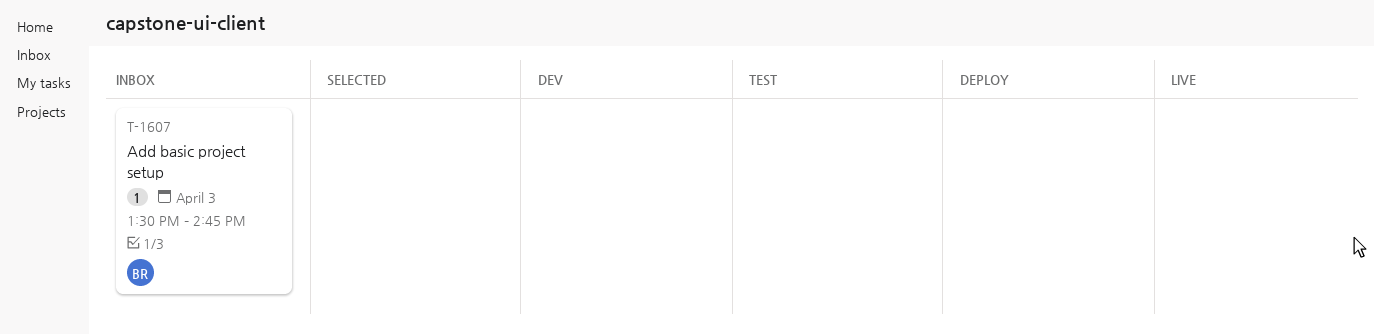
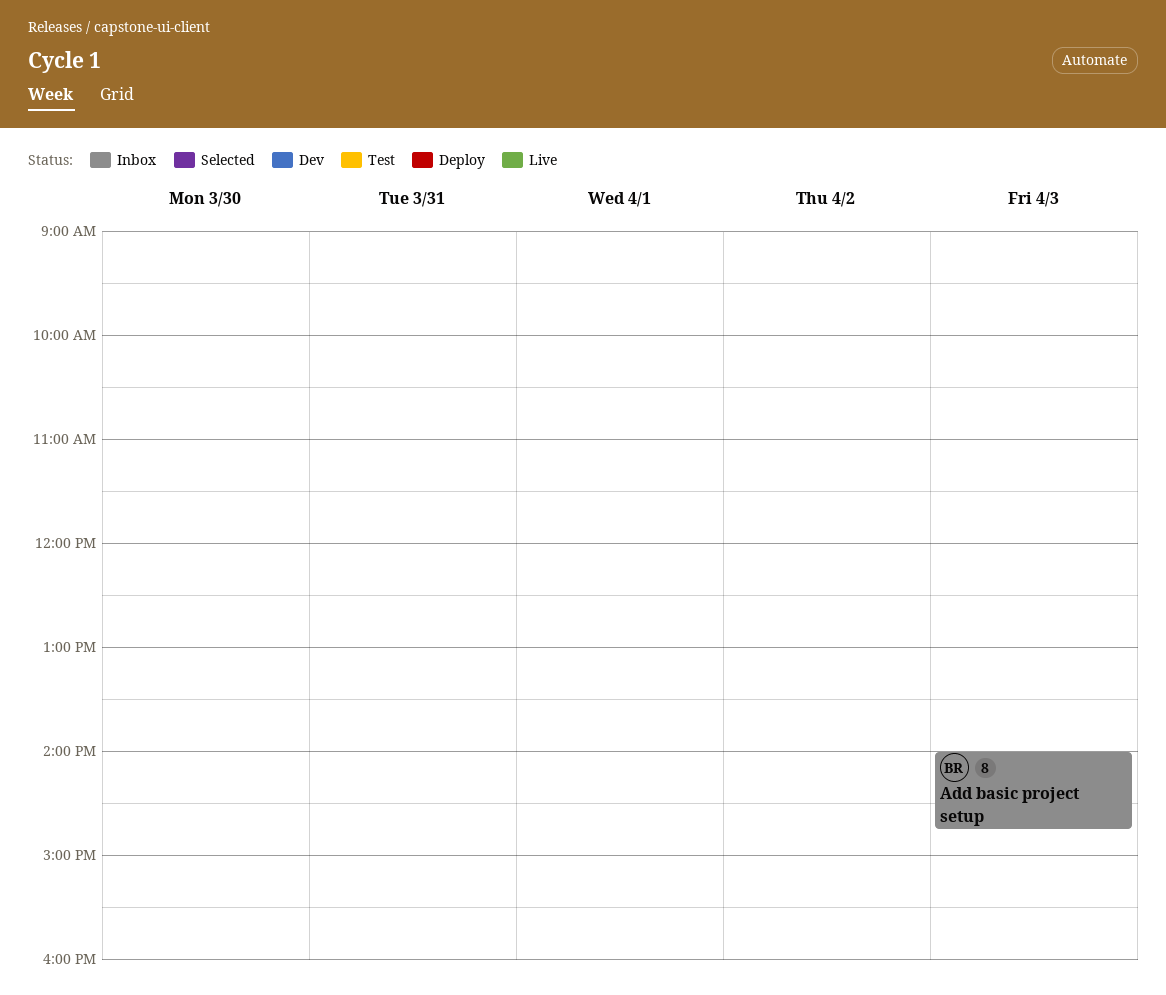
Add basic project setup, estimate: 1 -> 8
Add basic project setup, begins: 13:30 -> 14:00

